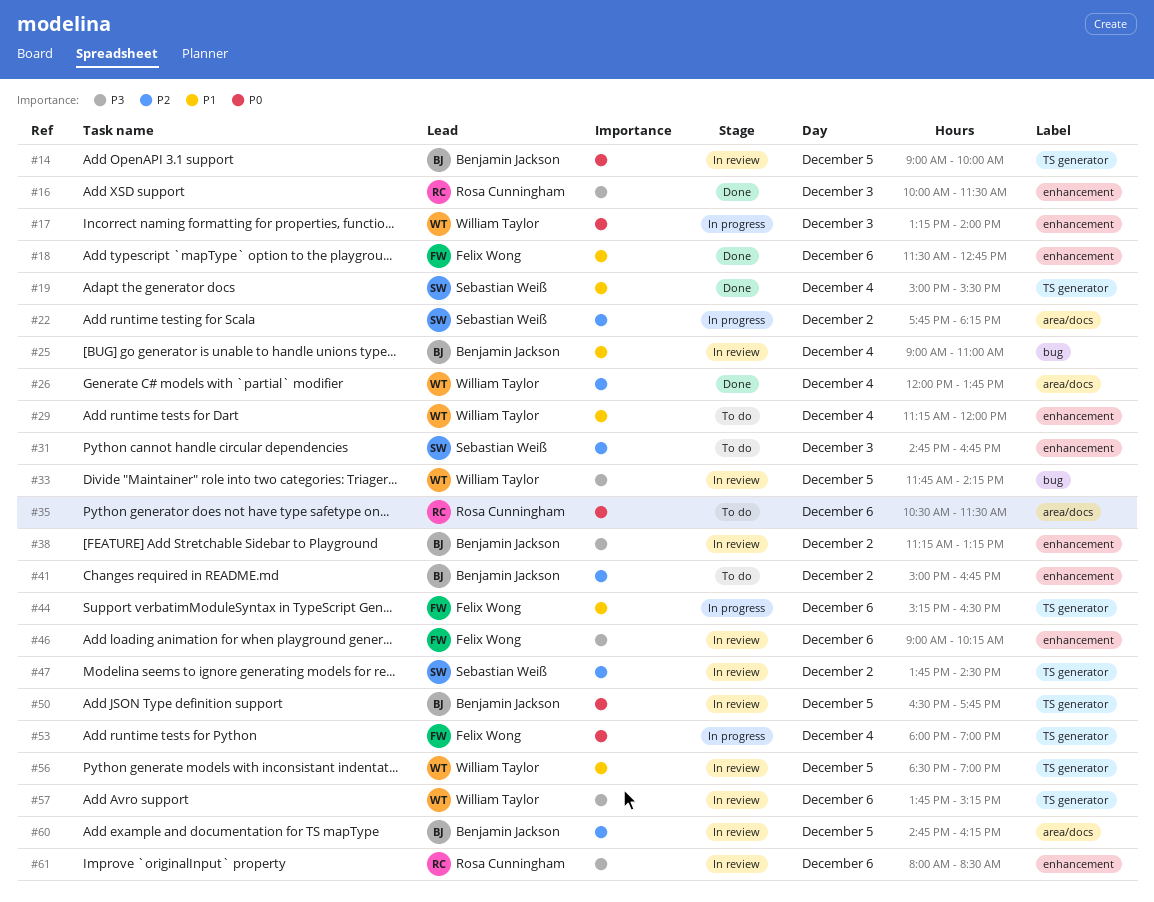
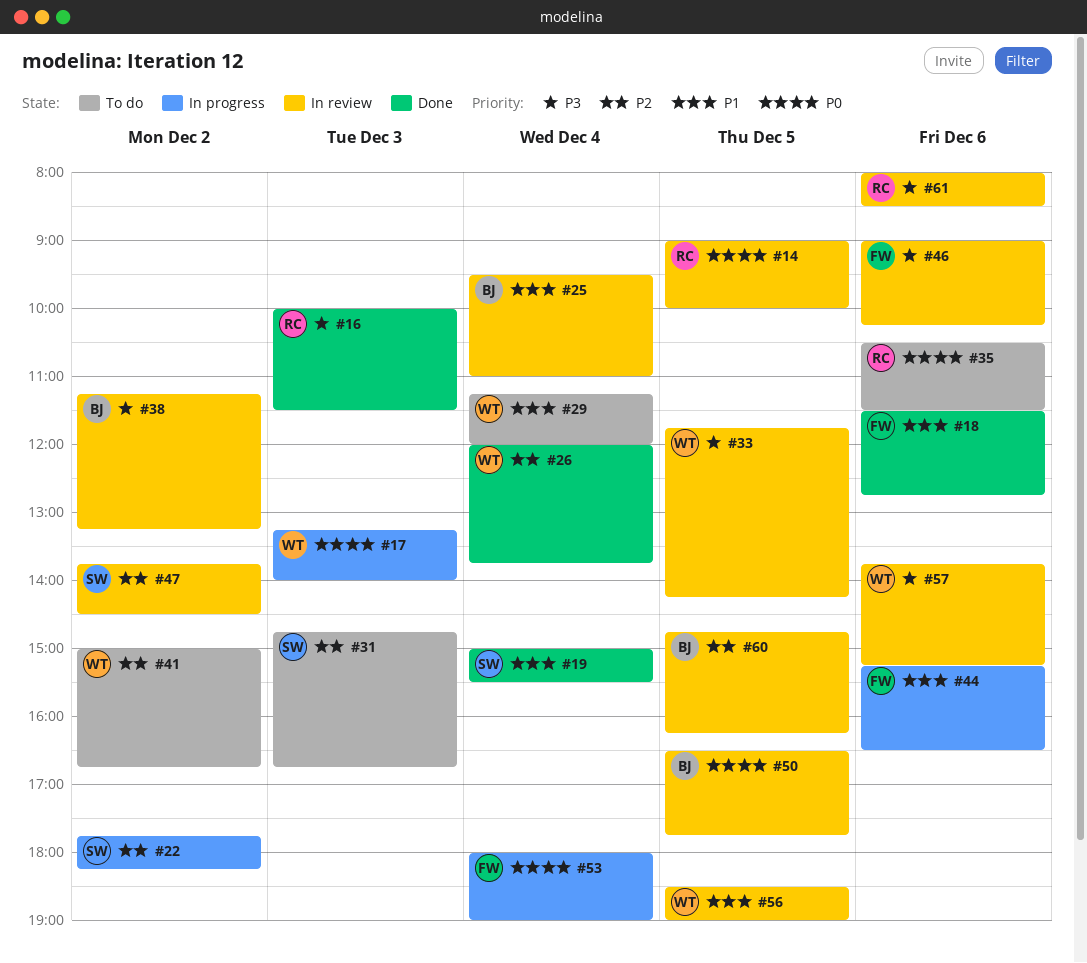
#14, owner: Benjamin Jackson -> Rosa Cunningham
#25, begins: 09:00 -> 09:30
#41, owner: Benjamin Jackson -> William Taylor

